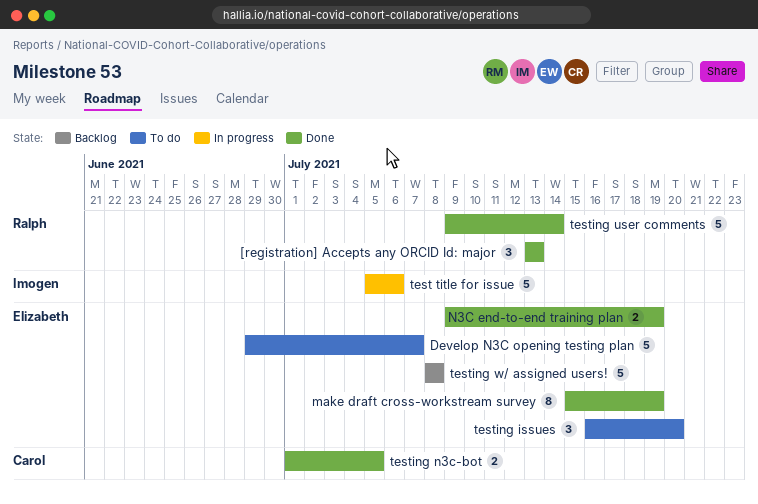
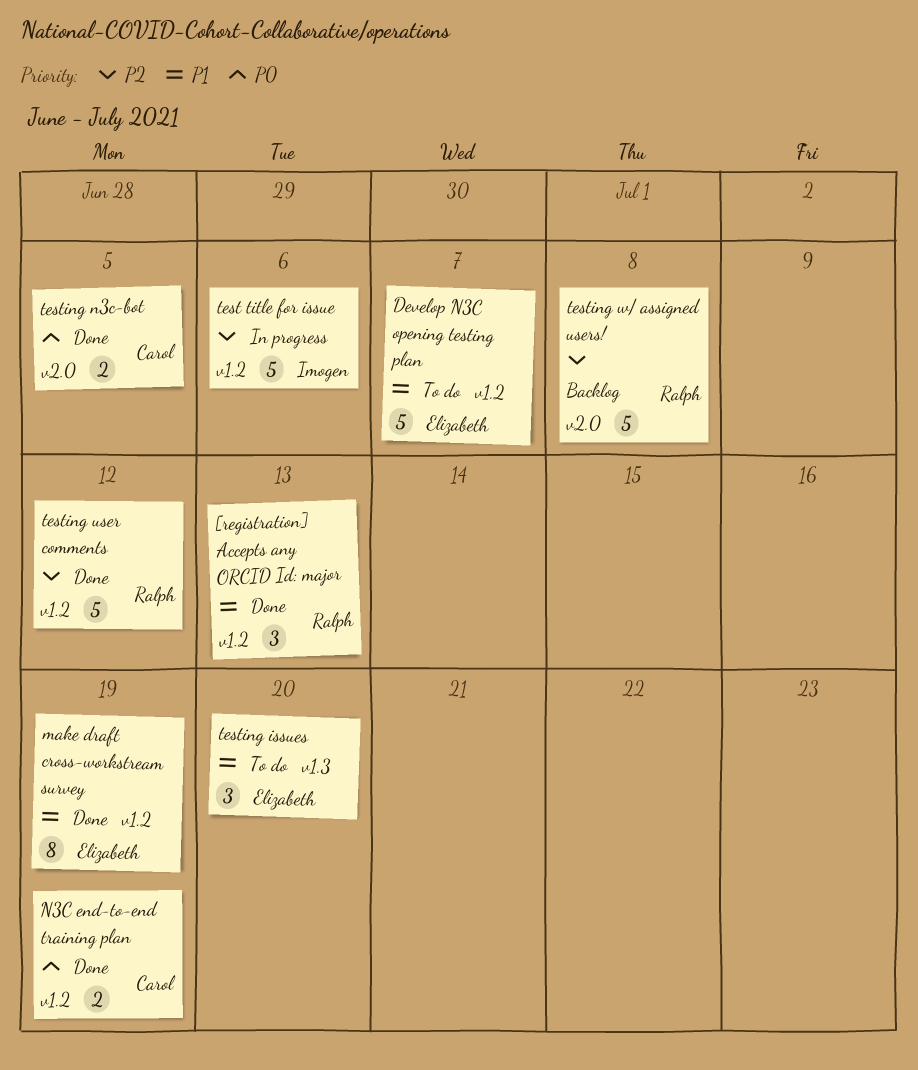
N3C end-to-end training plan, owner: Elizabeth -> Carol
testing user comments, due: Jul 14 -> Jul 12
testing w/ assigned users!, owner: Elizabeth -> Ralph

